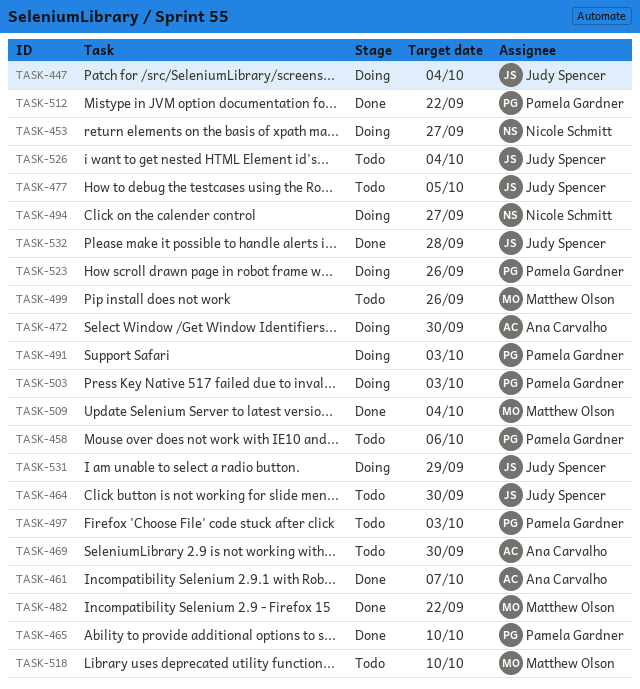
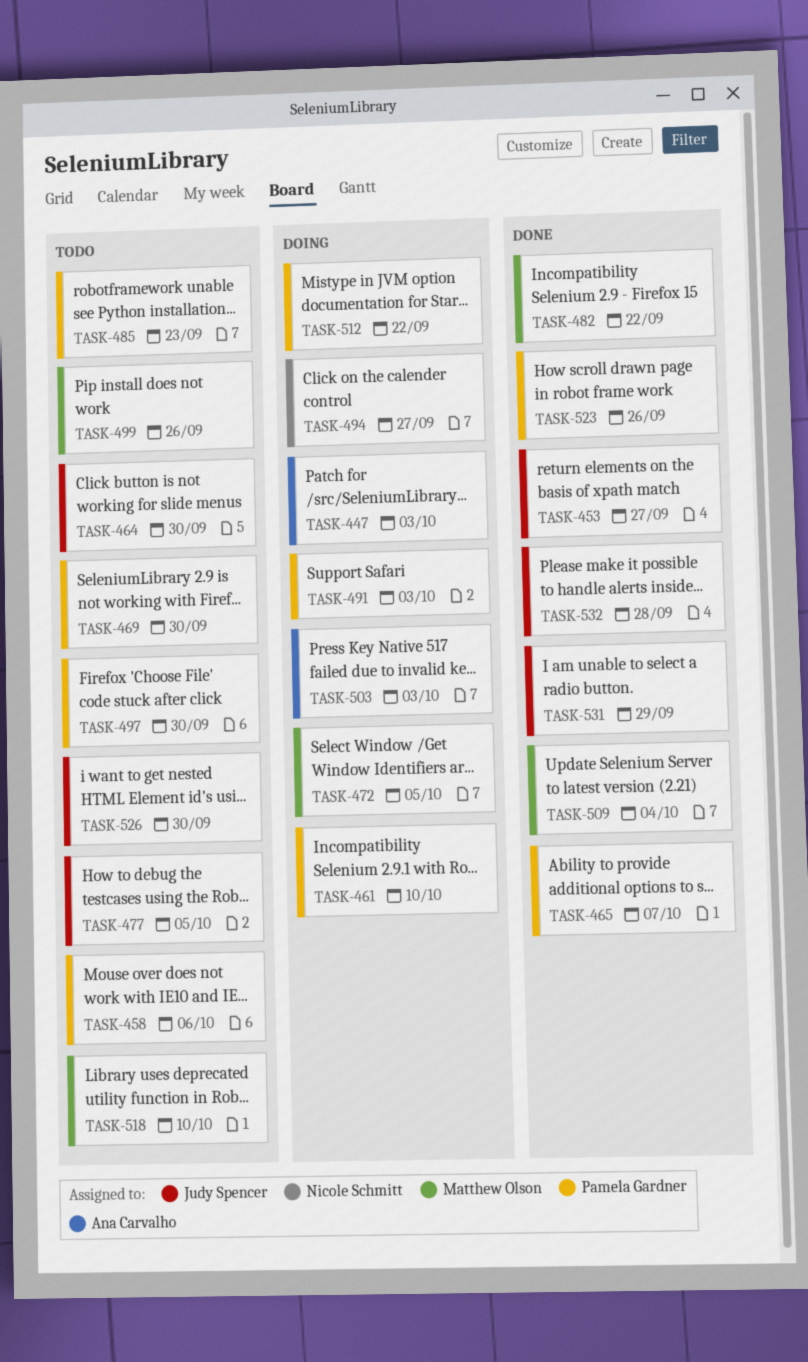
TASK-447, owner: Judy Spencer -> Ana Carvalho
TASK-447, due: Oct 4 -> Oct 3
TASK-453, status: Doing -> Done
TASK-453, owner: Nicole Schmitt -> Judy Spencer
TASK-461, status: Done -> Doing
TASK-461, owner: Ana Carvalho -> Pamela Gardner
TASK-461, due: Oct 7 -> Oct 10
TASK-465, due: Oct 10 -> Oct 7
TASK-469, owner: Ana Carvalho -> Pamela Gardner
TASK-472, owner: Ana Carvalho -> Matthew Olson
TASK-472, due: Sep 30 -> Oct 5
TASK-485: none -> present
TASK-497, due: Oct 3 -> Sep 30
TASK-503, owner: Pamela Gardner -> Ana Carvalho
TASK-512, status: Done -> Doing
TASK-523, status: Doing -> Done
TASK-526, due: Oct 4 -> Sep 30
TASK-531, status: Doing -> Done

